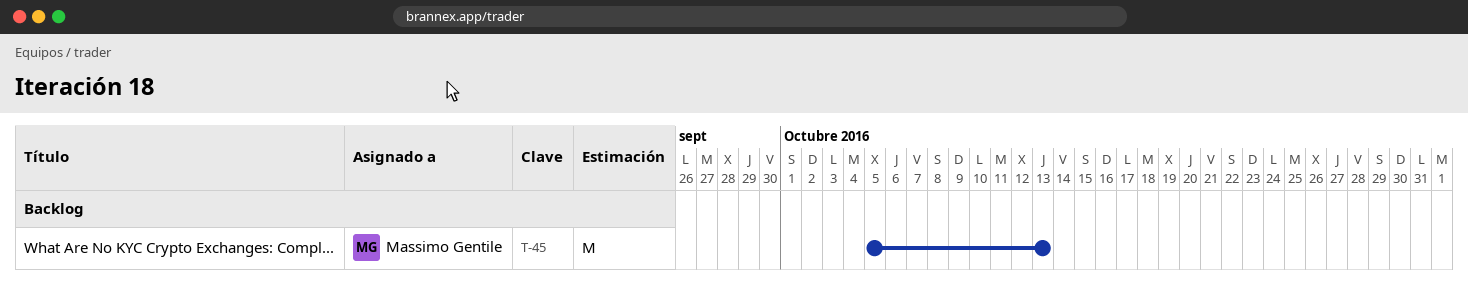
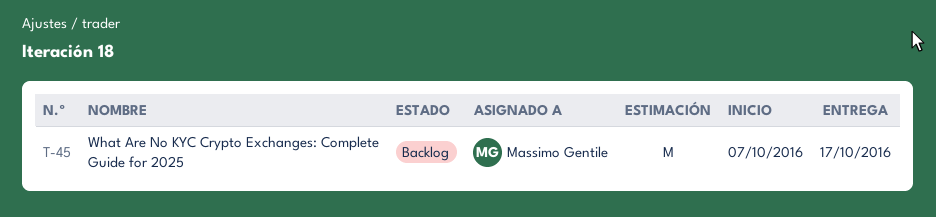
T-45, start: Oct 5 -> Oct 7
T-45, due: Oct 13 -> Oct 17

